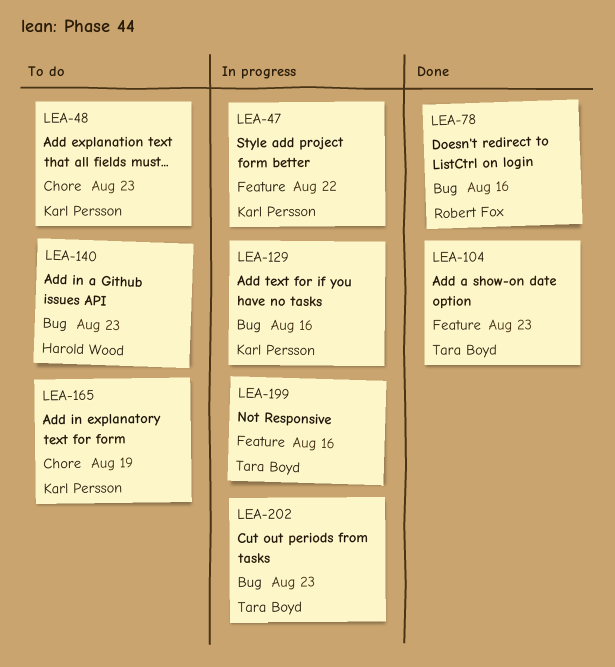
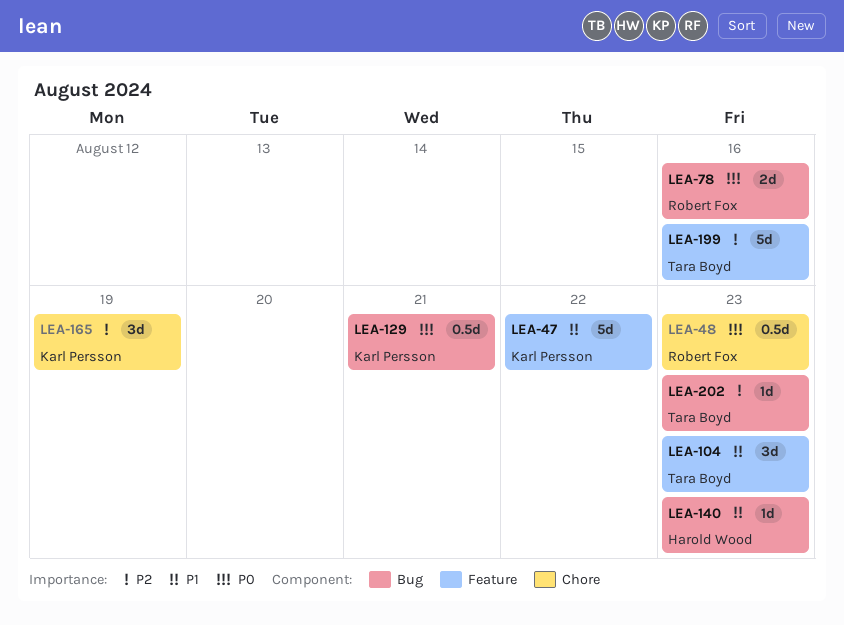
LEA-48, owner: Karl Persson -> Robert Fox
LEA-129, due: Aug 16 -> Aug 21

